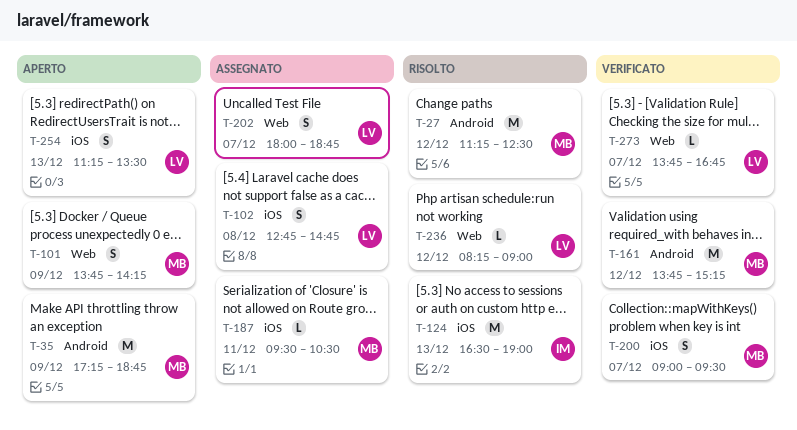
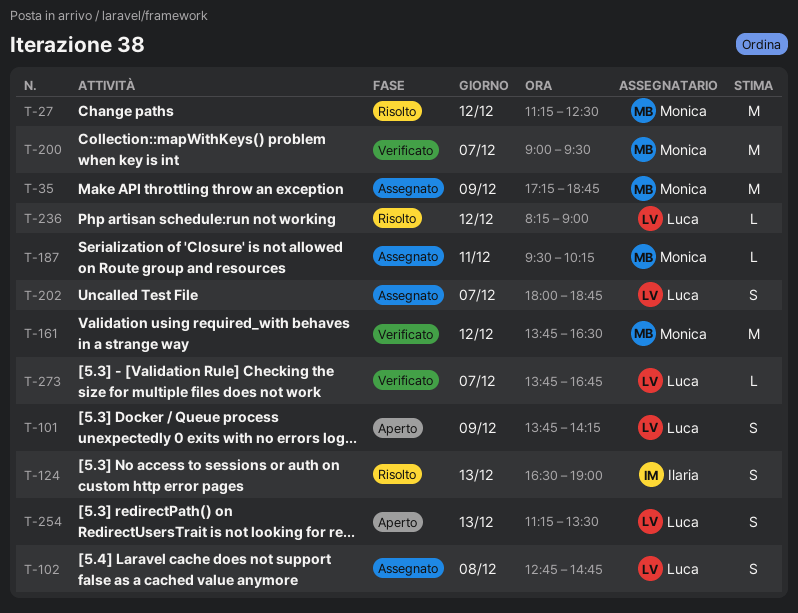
T-35, status: Aperto -> Assegnato
T-101, owner: Monica -> Luca
T-124, estimate: M -> S
T-161, ends: 15:15 -> 16:30
T-187, ends: 10:30 -> 10:15
T-200, estimate: S -> M

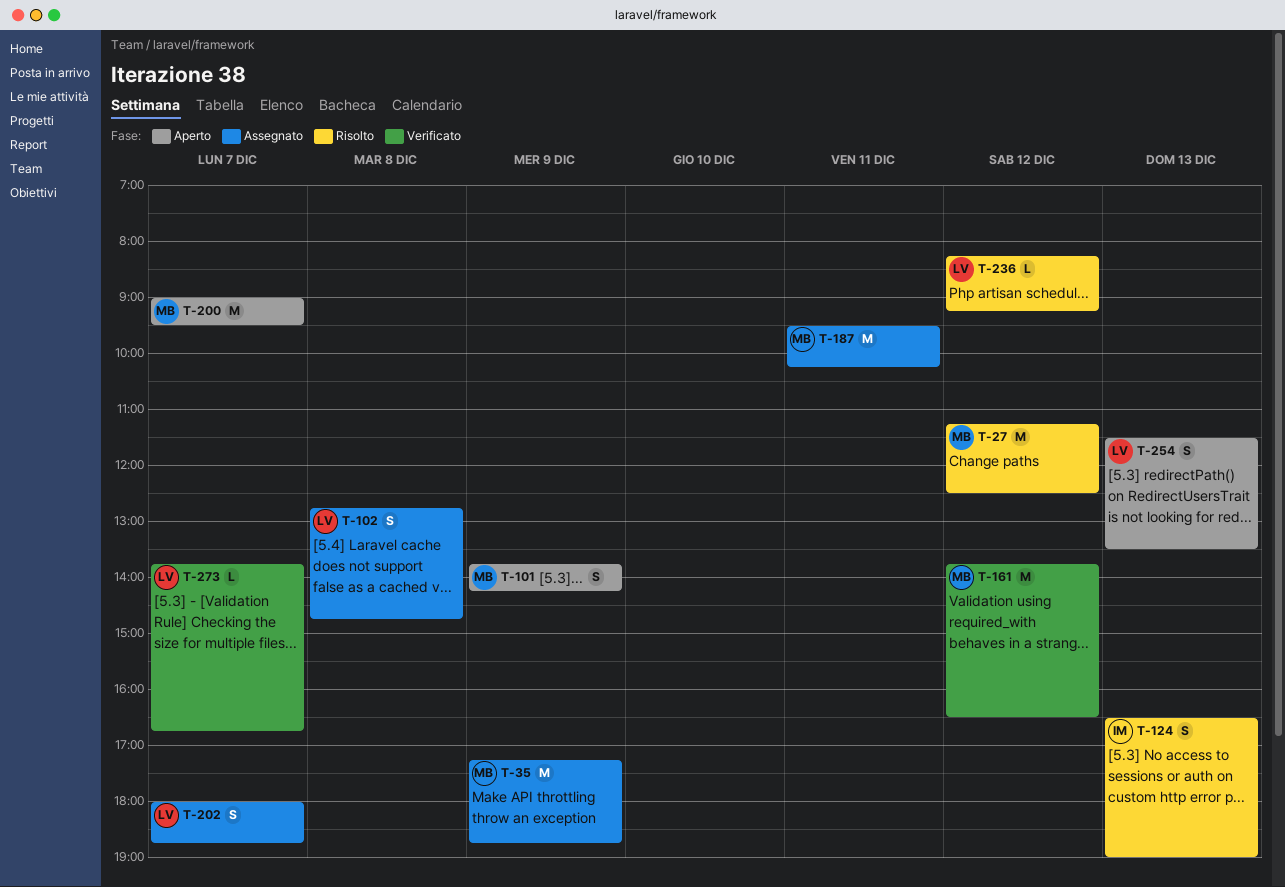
T-101, owner: Luca -> Monica
T-187, estimate: L -> M
T-200, status: Verificato -> Aperto
T-236, ends: 09:00 -> 09:15
T-254, begins: 11:15 -> 11:30

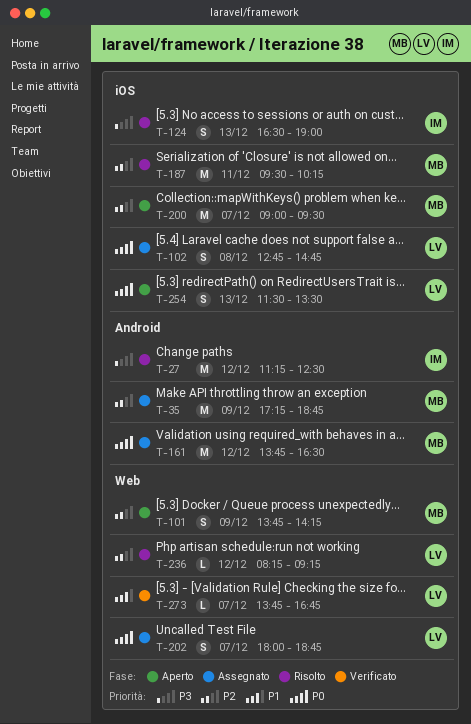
T-27, owner: MB -> IM
T-161, status: Verificato -> Assegnato
T-187, status: Assegnato -> Risolto

